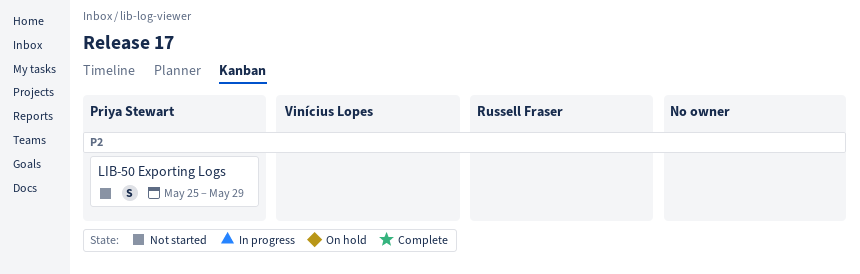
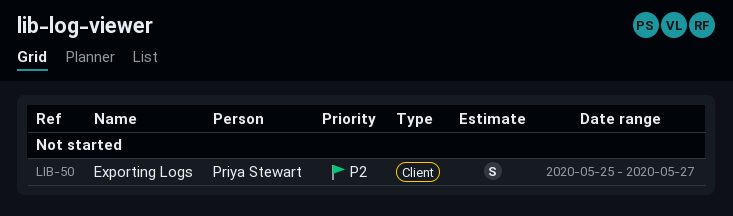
LIB-50, due: May 29 -> May 27

